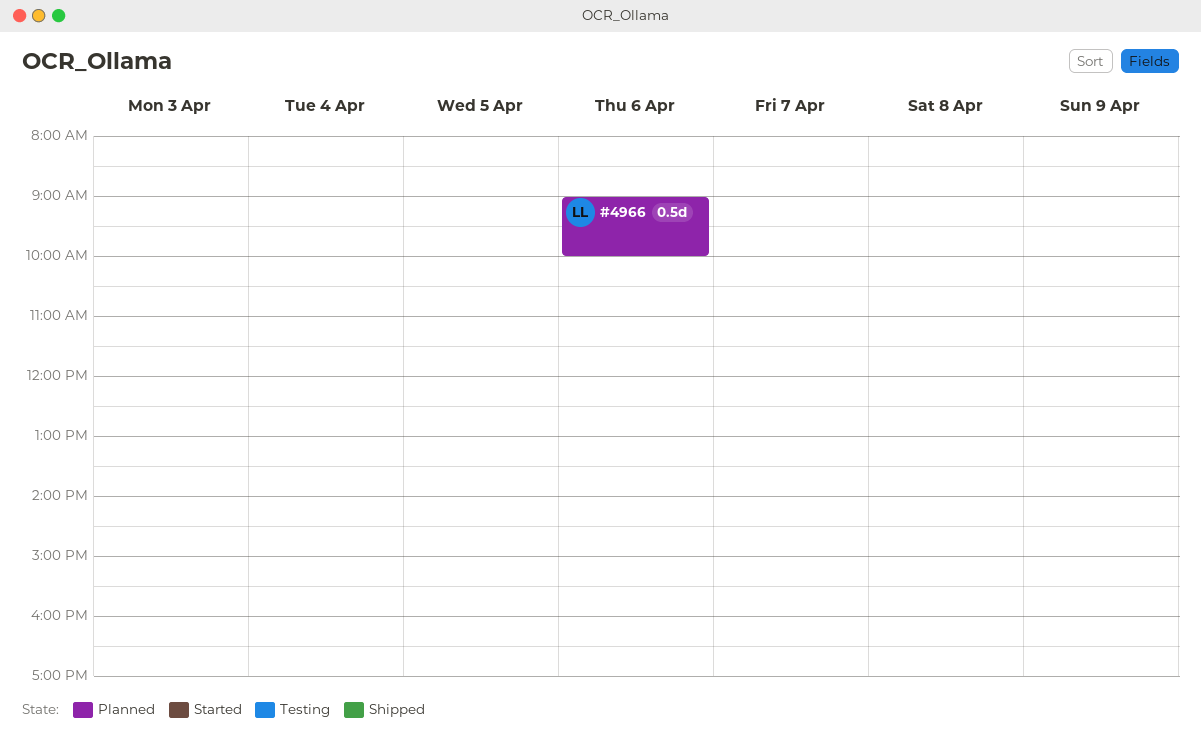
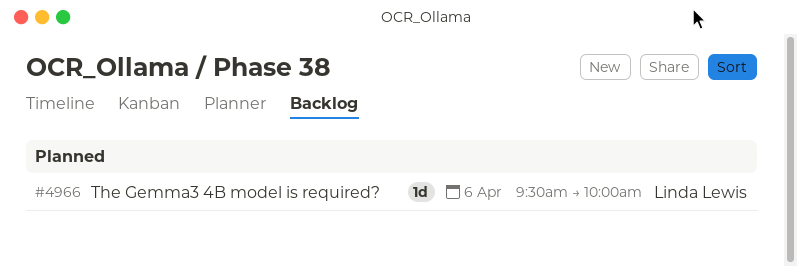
#4966, estimate: 0.5d -> 1d
#4966, begins: 09:00 -> 09:30

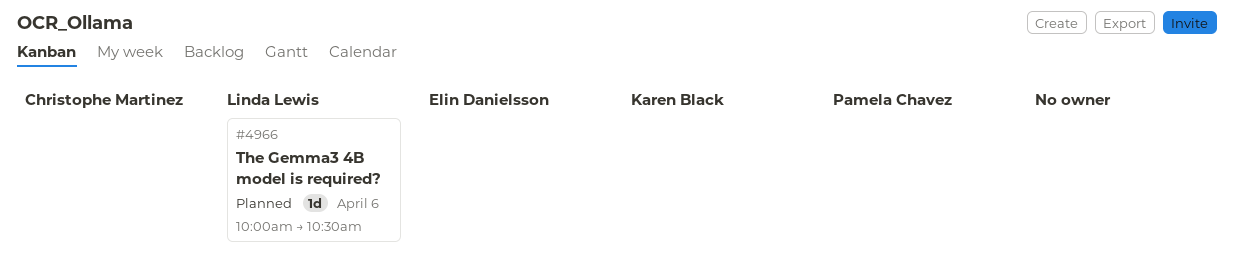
#4966, begins: 09:30 -> 10:00
#4966, ends: 10:00 -> 10:30

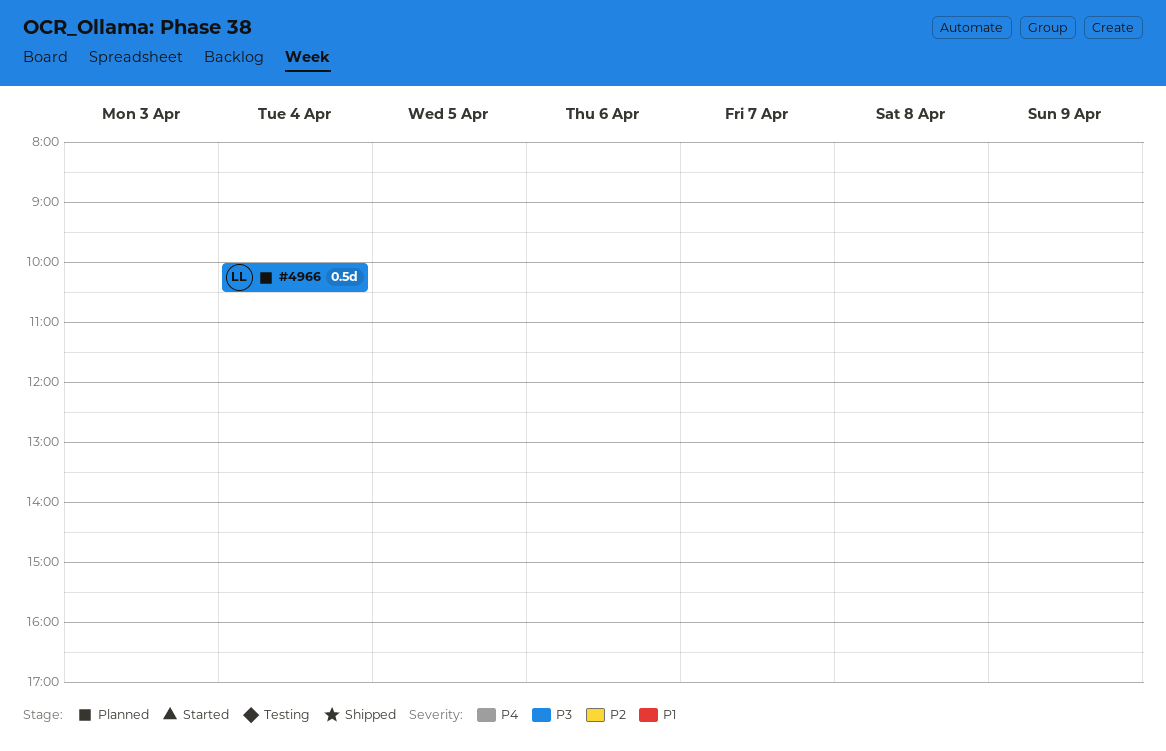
#4966, estimate: 1d -> 0.5d
#4966, day: Apr 6 -> Apr 4

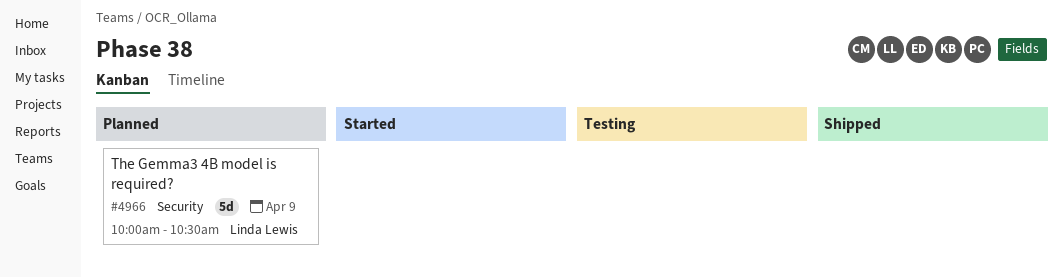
#4966, estimate: 0.5d -> 5d
#4966, day: Apr 4 -> Apr 9

